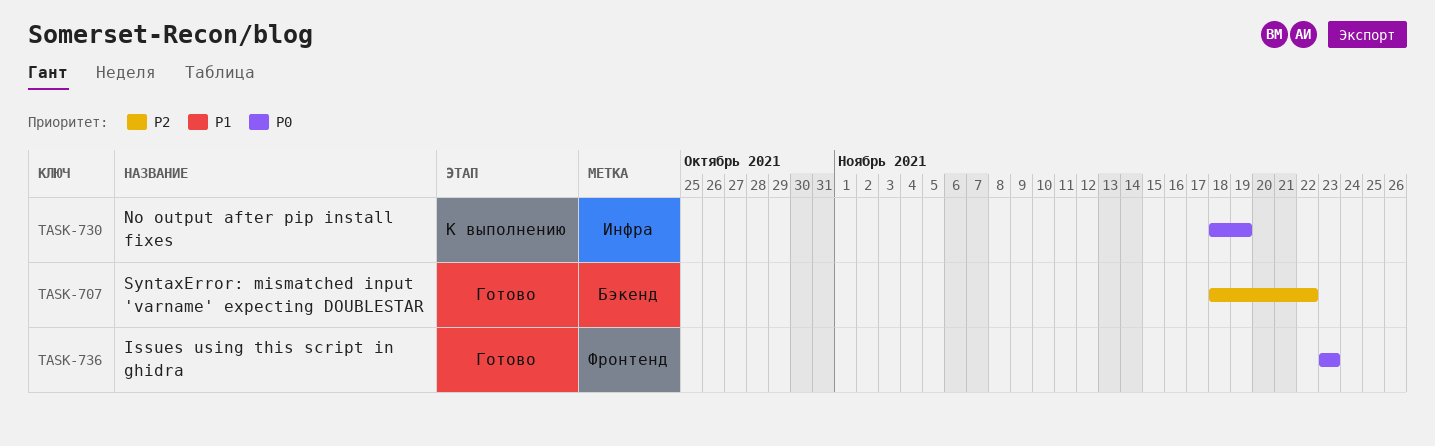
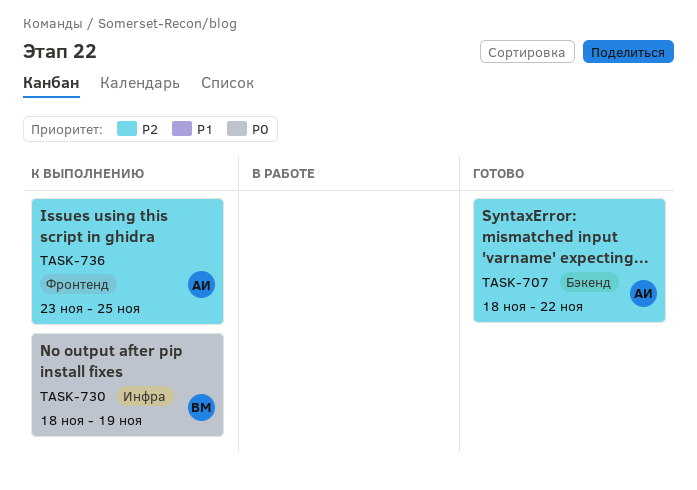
TASK-736, status: Готово -> К выполнению
TASK-736, priority: P0 -> P2
TASK-736, due: Nov 23 -> Nov 25

